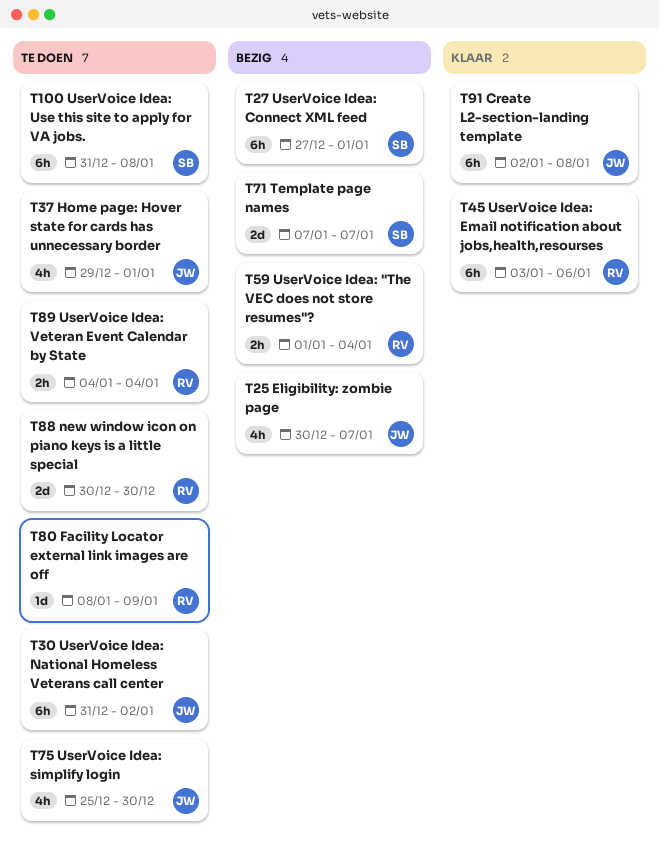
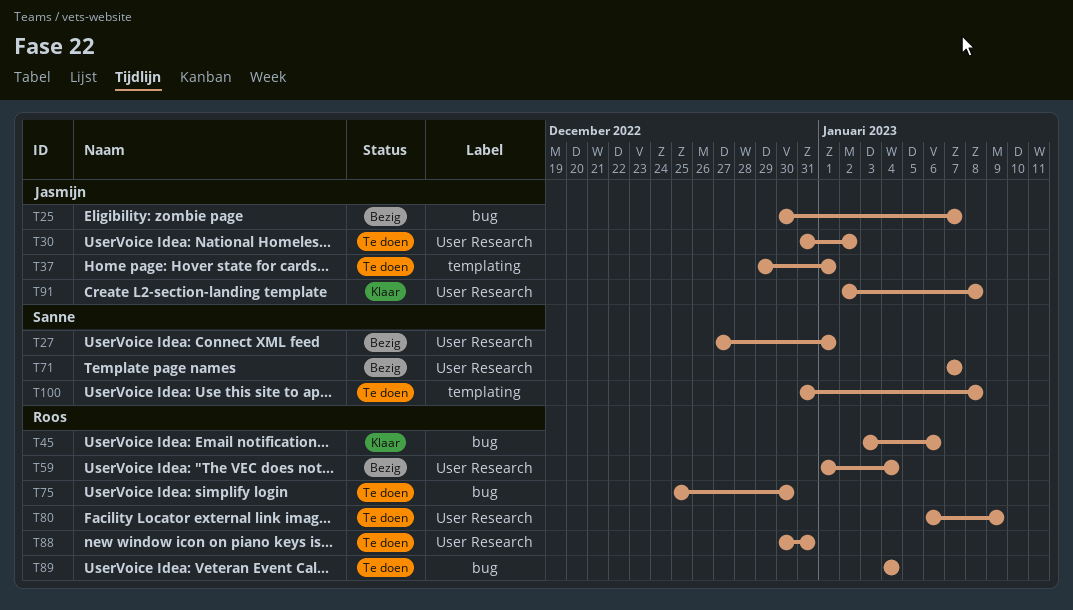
T75, owner: Jasmijn -> Roos
T80, start: Jan 8 -> Jan 6
T88, due: Dec 30 -> Dec 31

